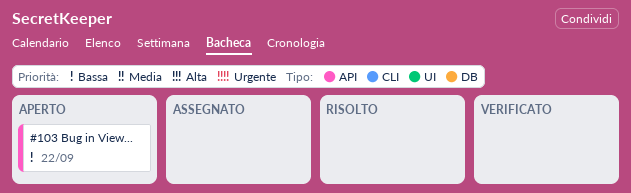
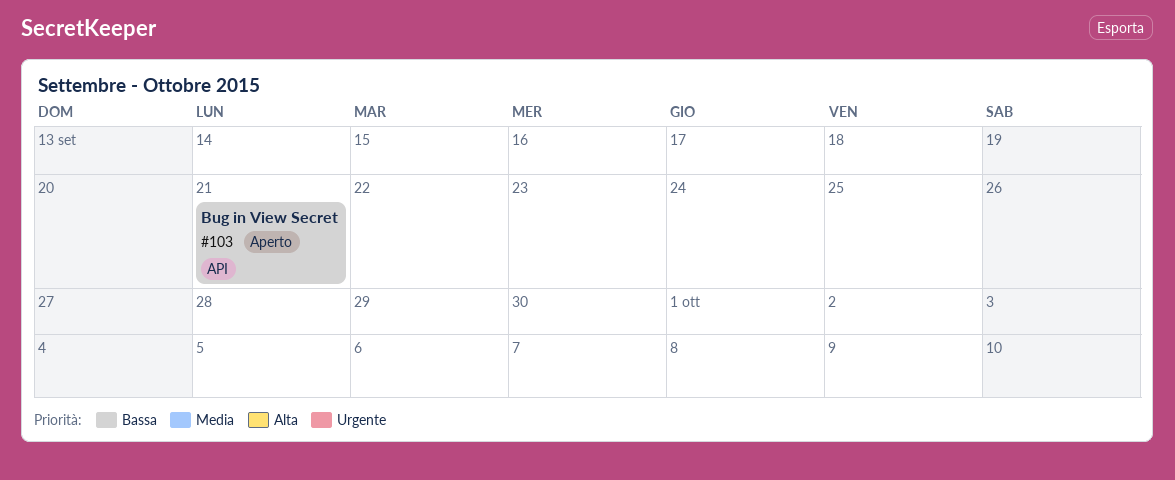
#103, due: Sep 22 -> Sep 21

